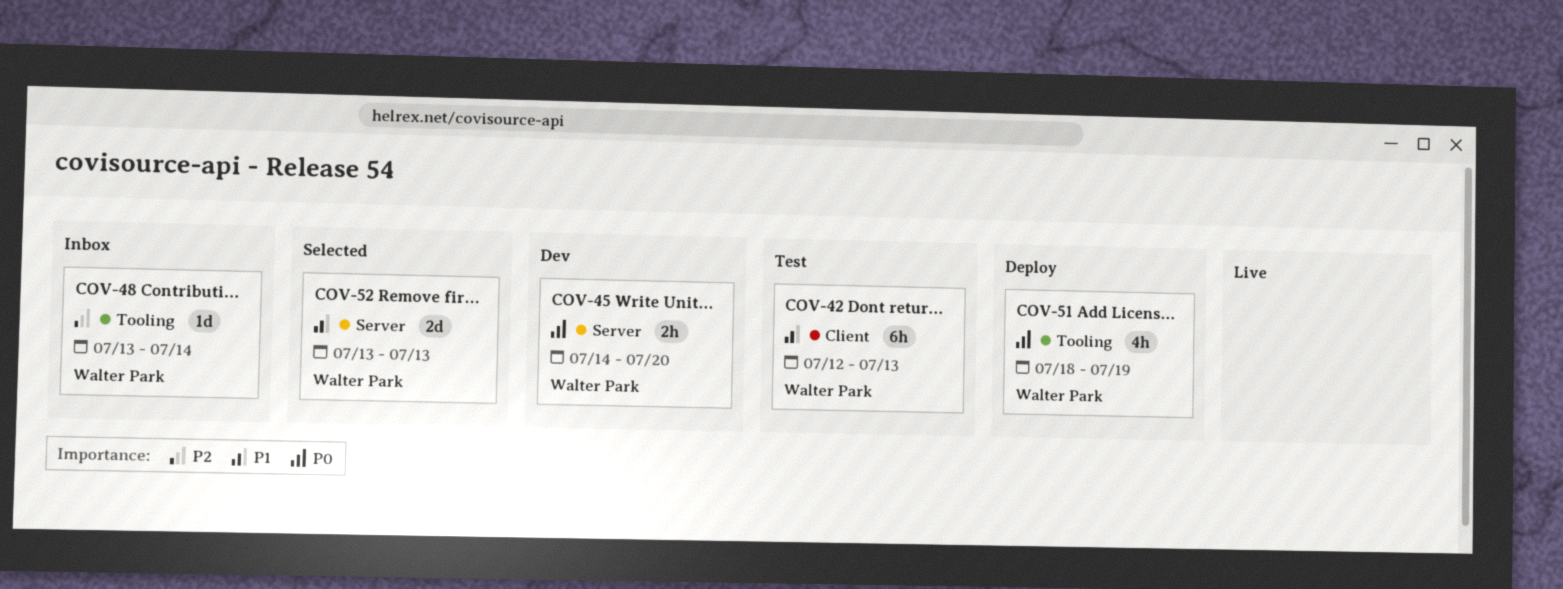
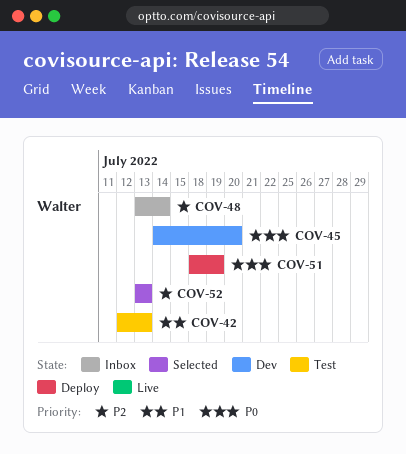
COV-52, priority: P1 -> P2

